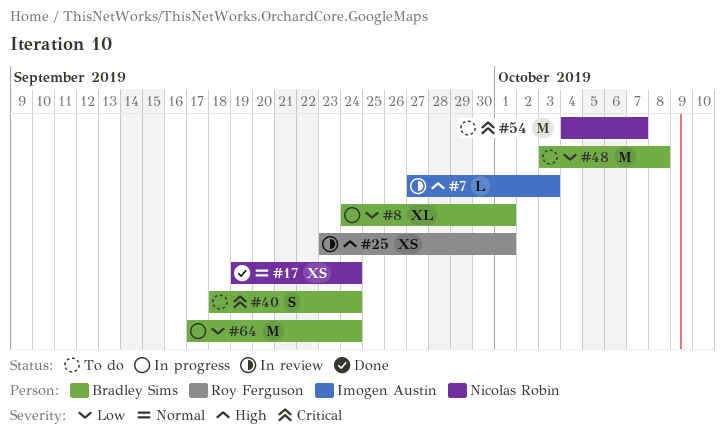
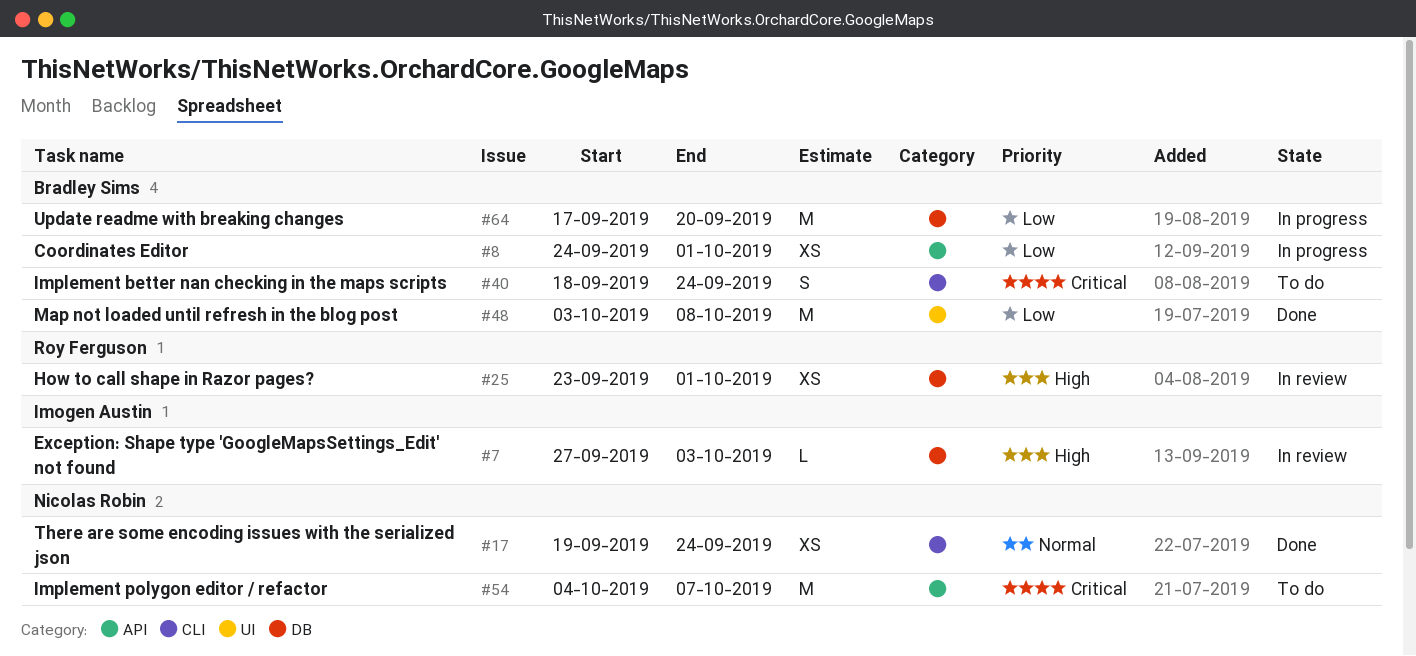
#8, estimate: XL -> XS
#48, status: To do -> Done
#64, due: Sep 24 -> Sep 20

